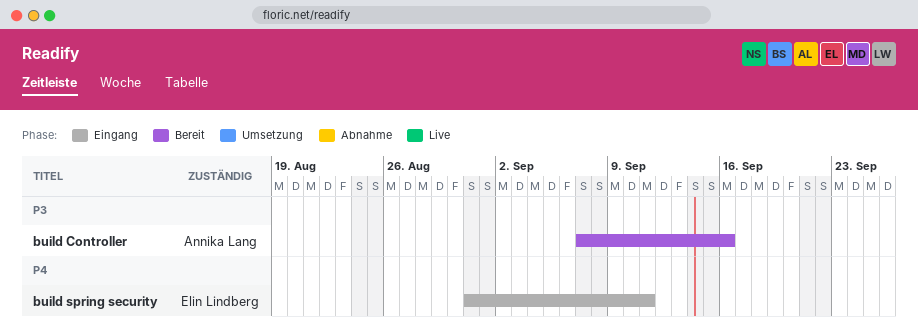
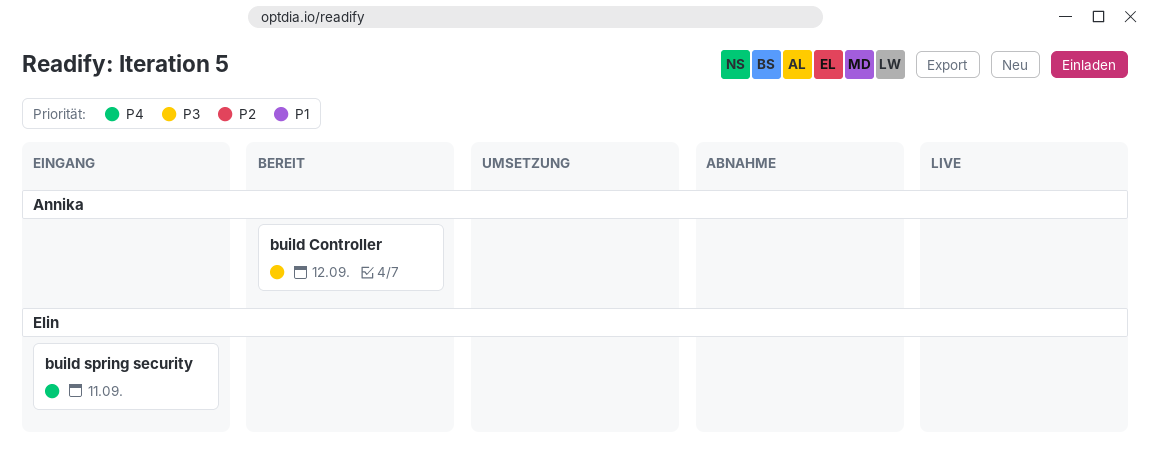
build Controller, due: Sep 16 -> Sep 12

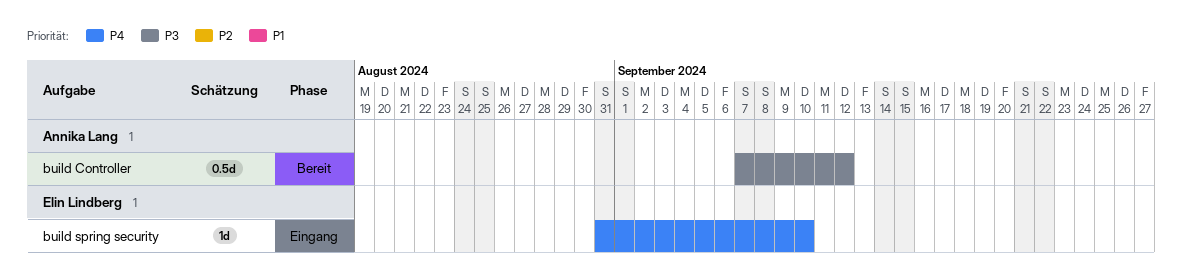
build spring security, due: Sep 11 -> Sep 10

